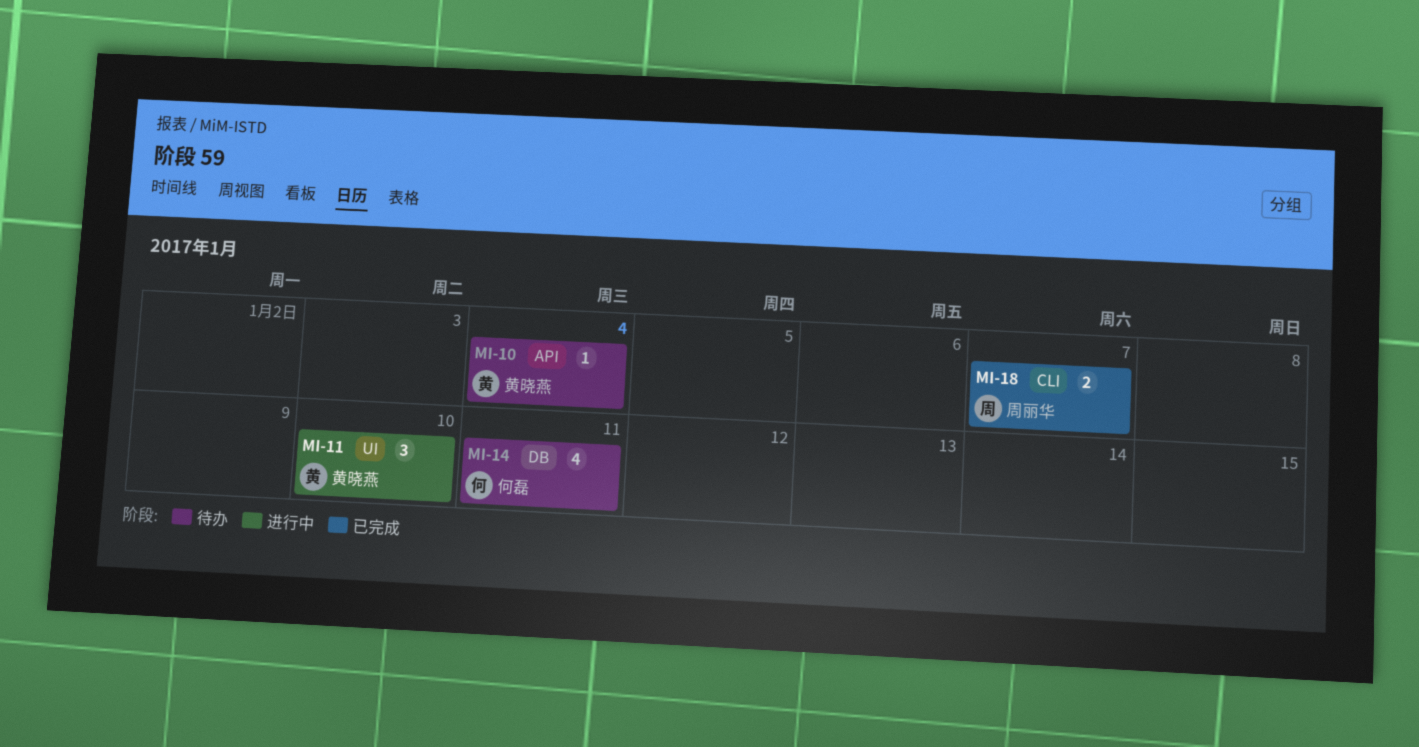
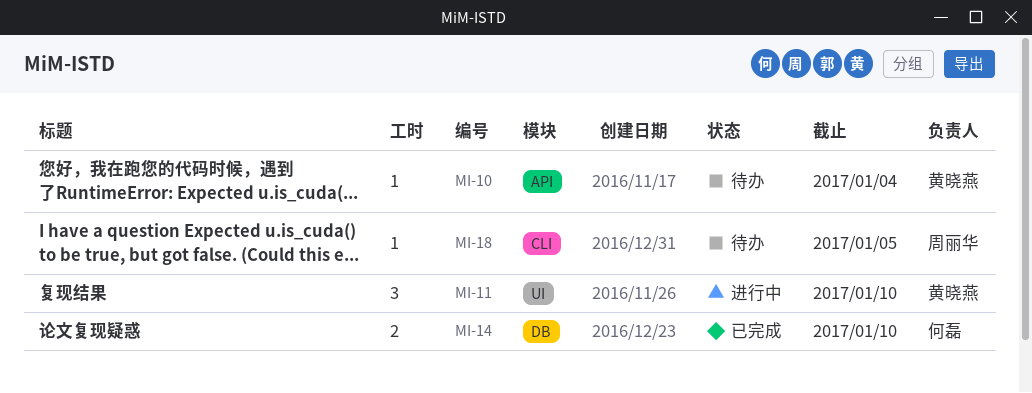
MI-14, status: 待办 -> 已完成
MI-14, estimate: 4 -> 2
MI-14, due: Jan 11 -> Jan 10
MI-18, status: 已完成 -> 待办
MI-18, estimate: 2 -> 1
MI-18, due: Jan 7 -> Jan 5

